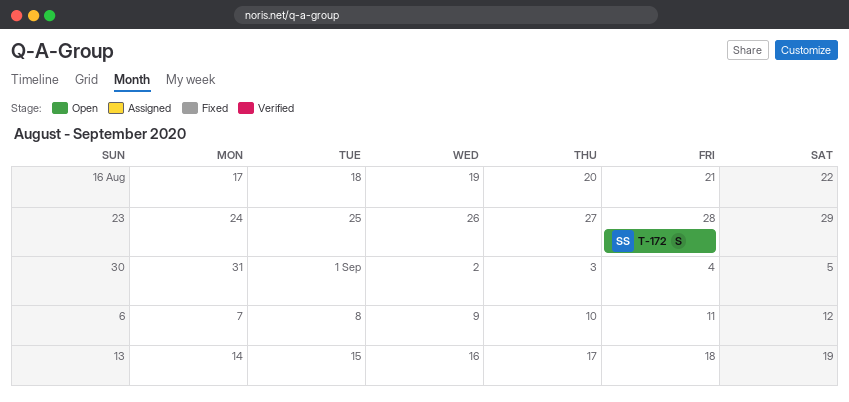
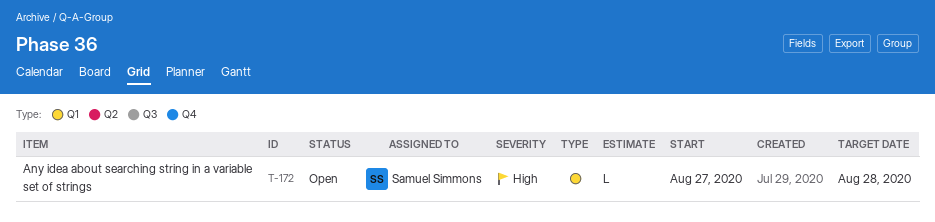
T-172, estimate: S -> L
T-172, start: Aug 28 -> Aug 27

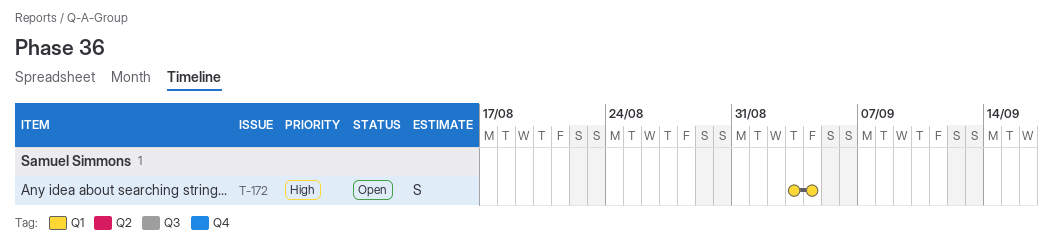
T-172, estimate: L -> S
T-172, start: Aug 27 -> Sep 3
T-172, due: Aug 28 -> Sep 4

